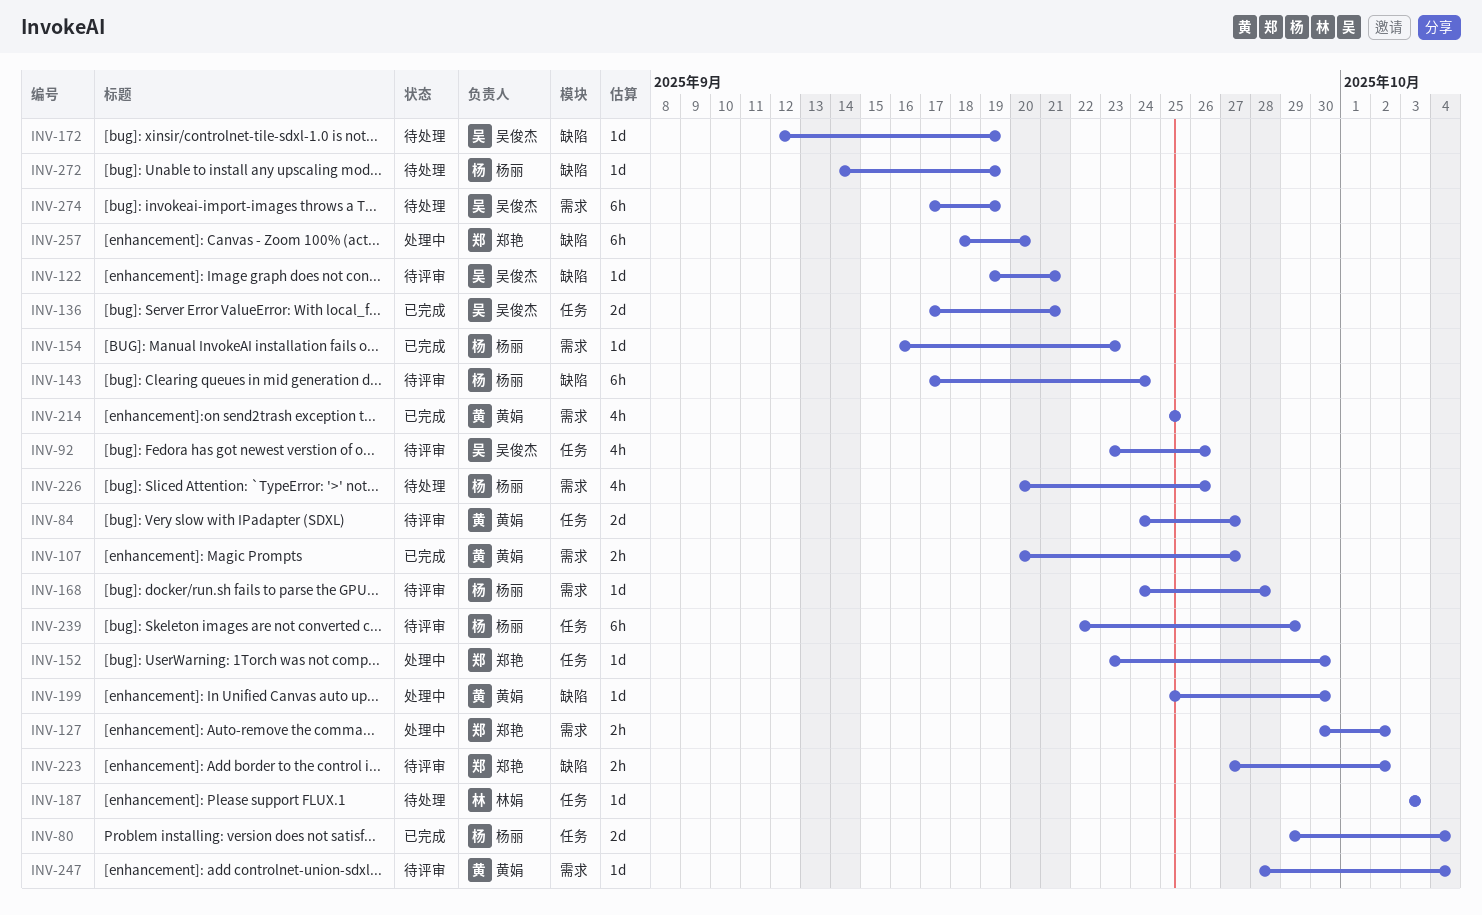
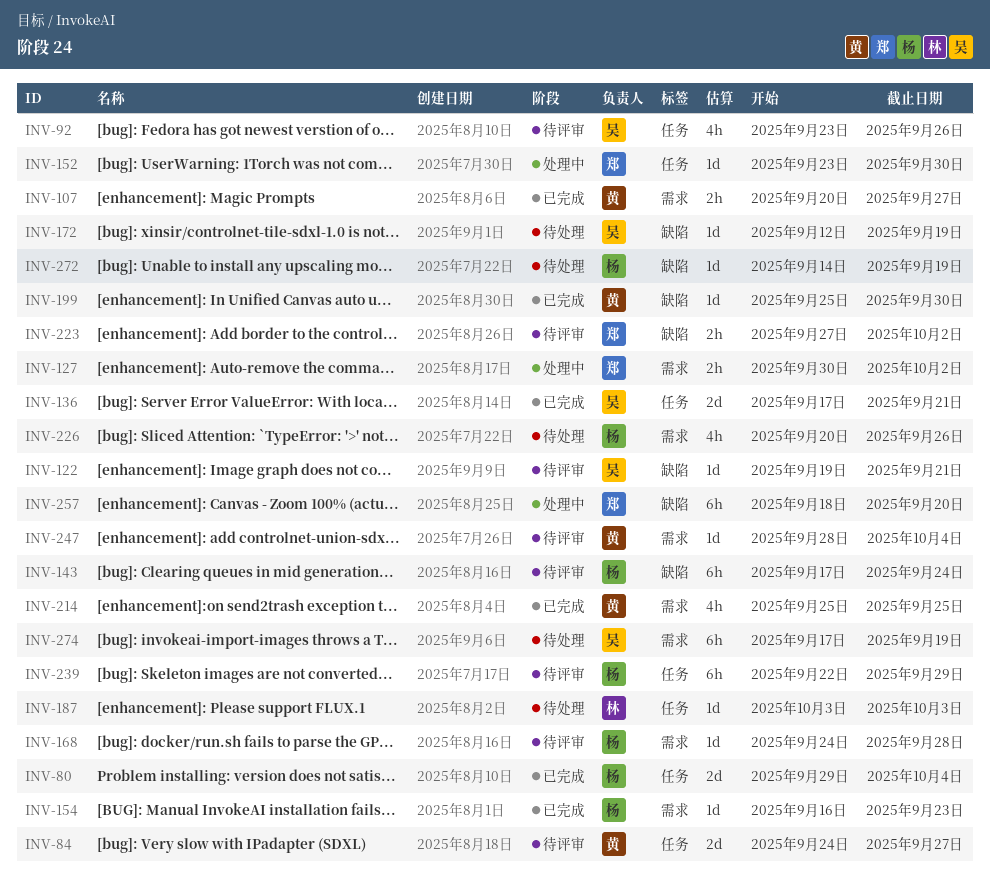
INV-199, status: 处理中 -> 已完成

